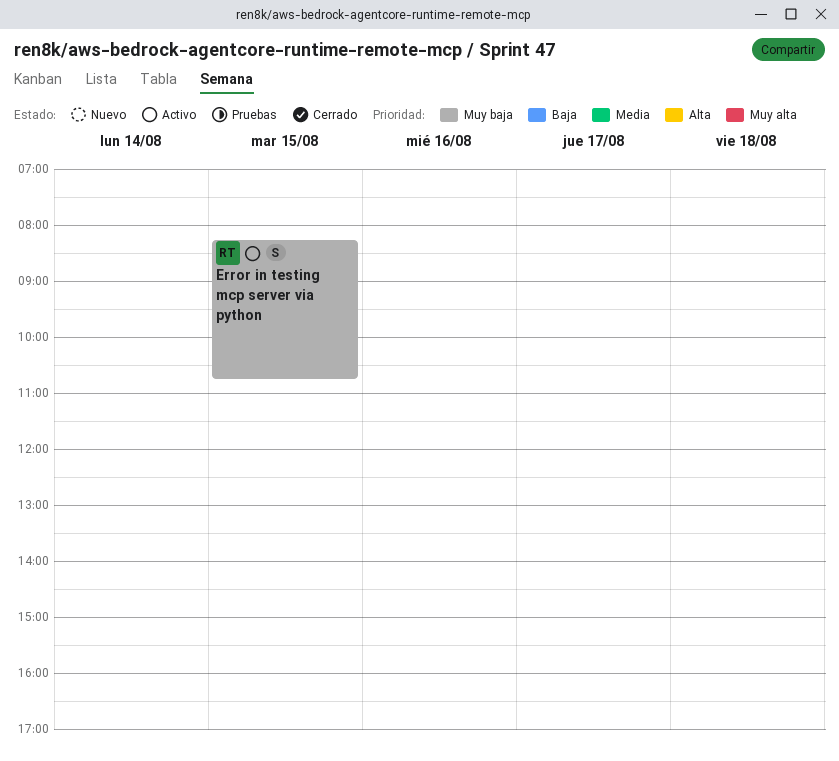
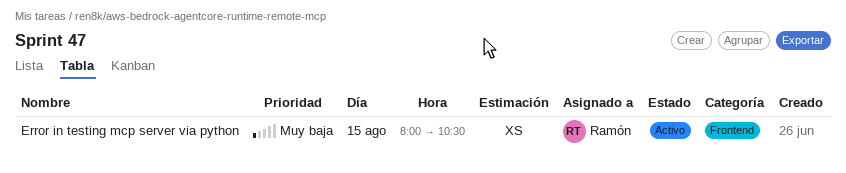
Error in testing mcp server via python, estimate: S -> XS
Error in testing mcp server via python, begins: 08:15 -> 08:00
Error in testing mcp server via python, ends: 10:45 -> 10:30

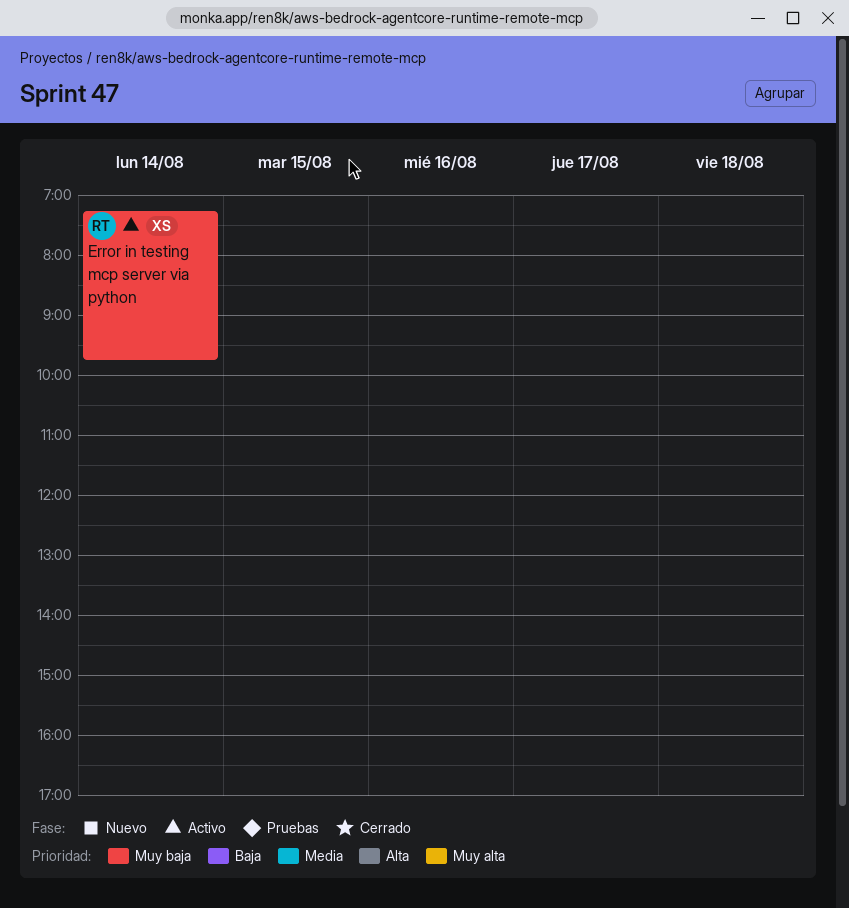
Error in testing mcp server via python, day: Aug 15 -> Aug 14
Error in testing mcp server via python, begins: 08:00 -> 07:15
Error in testing mcp server via python, ends: 10:30 -> 09:45

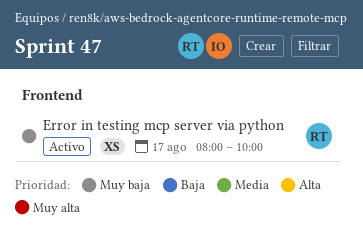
Error in testing mcp server via python, day: Aug 14 -> Aug 17
Error in testing mcp server via python, begins: 07:15 -> 08:00
Error in testing mcp server via python, ends: 09:45 -> 10:00

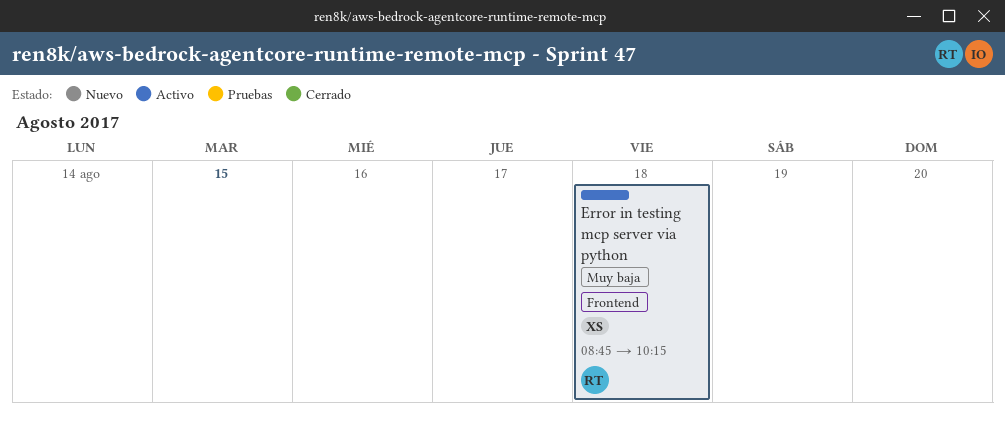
Error in testing mcp server via python, day: Aug 17 -> Aug 18
Error in testing mcp server via python, begins: 08:00 -> 08:45
Error in testing mcp server via python, ends: 10:00 -> 10:15

